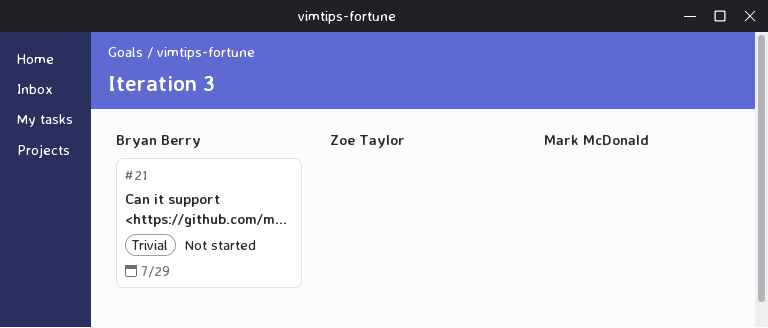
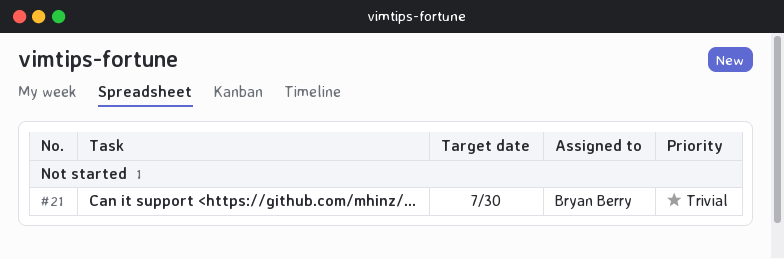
#21, due: Jul 29 -> Jul 30

